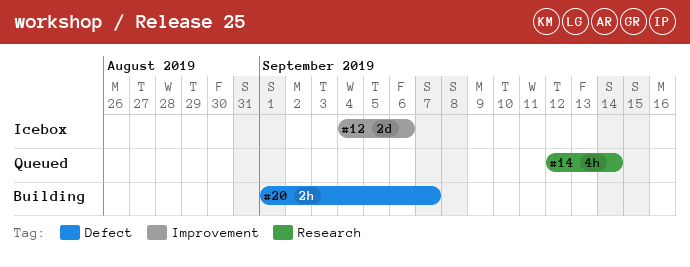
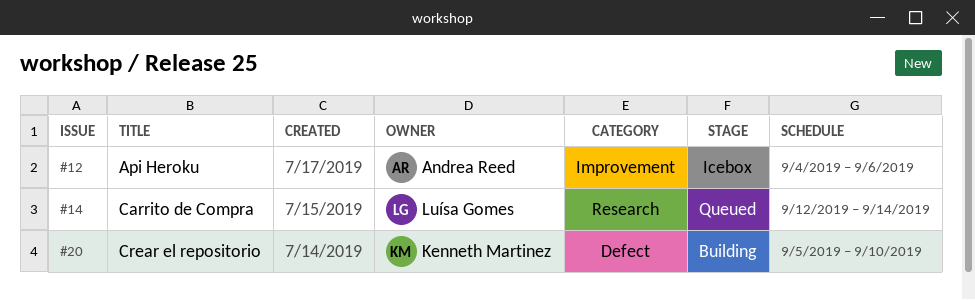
#20, start: Sep 1 -> Sep 5
#20, due: Sep 7 -> Sep 10

